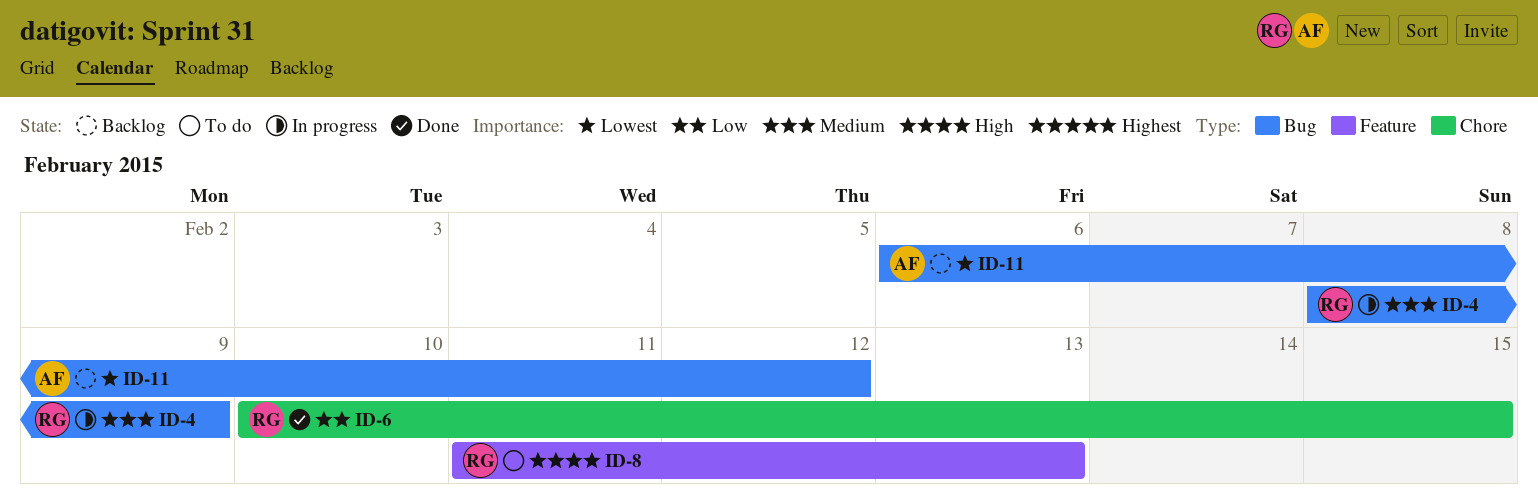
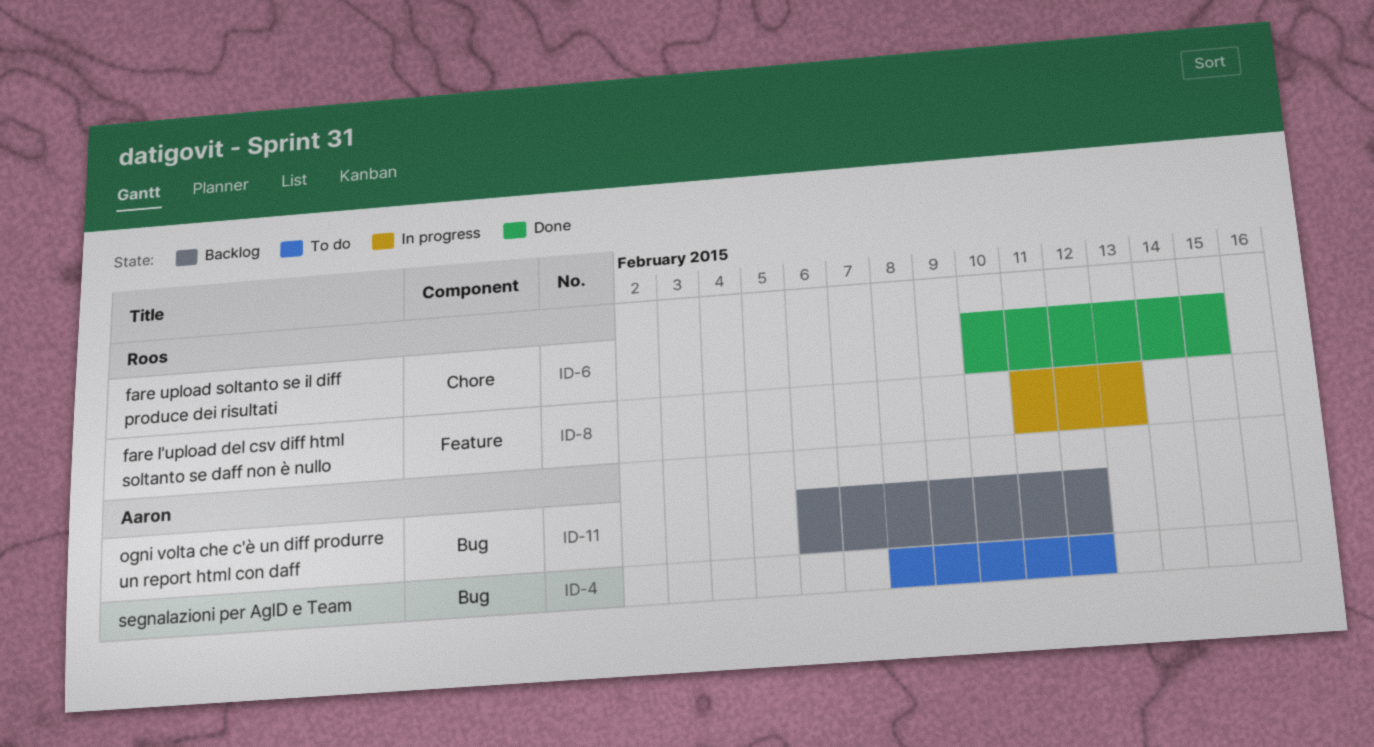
ID-4, status: In progress -> To do
ID-4, owner: Roos -> Aaron
ID-4, due: Feb 9 -> Feb 12
ID-8, status: To do -> In progress

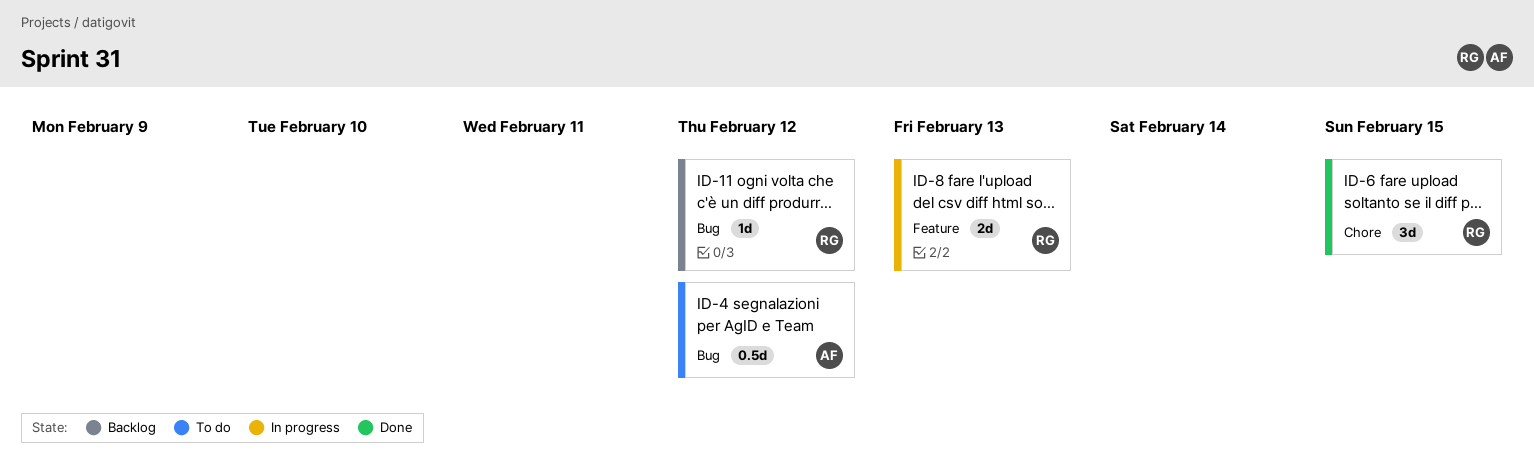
ID-11, owner: Aaron -> Roos

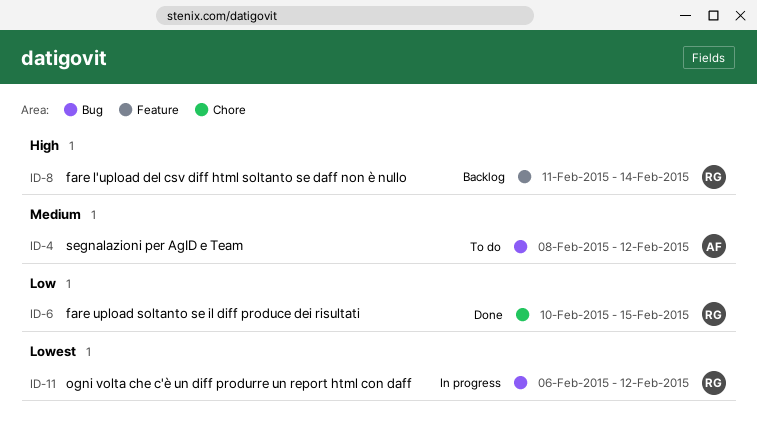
ID-8, status: In progress -> Backlog
ID-8, due: Feb 13 -> Feb 14
ID-11, status: Backlog -> In progress

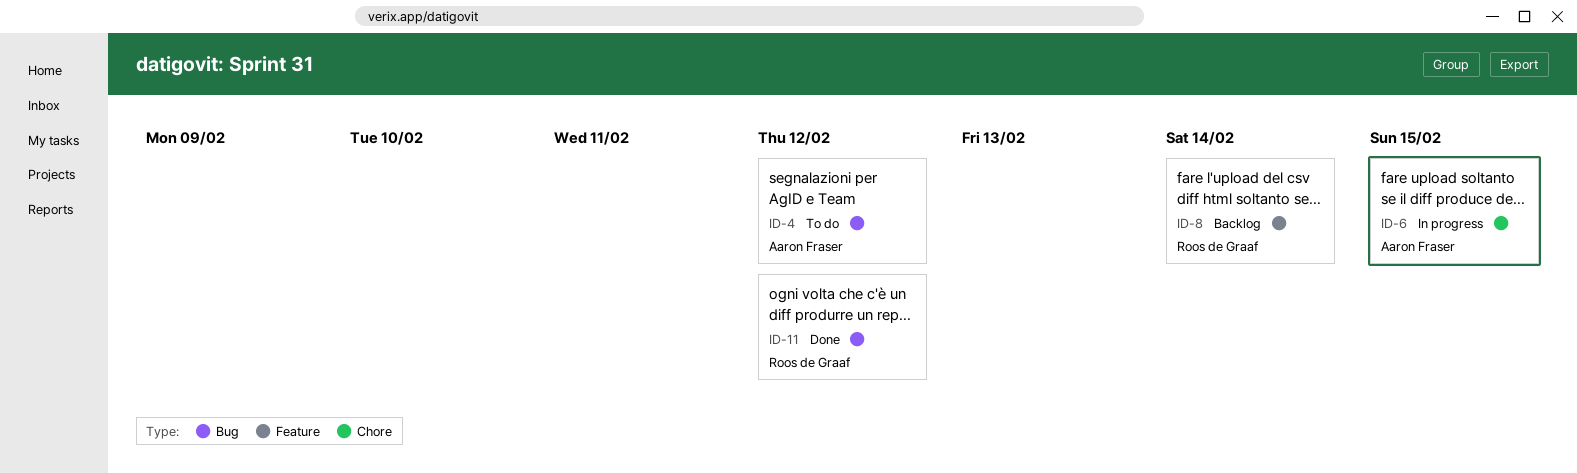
ID-6, status: Done -> In progress
ID-6, owner: Roos de Graaf -> Aaron Fraser
ID-11, status: In progress -> Done

